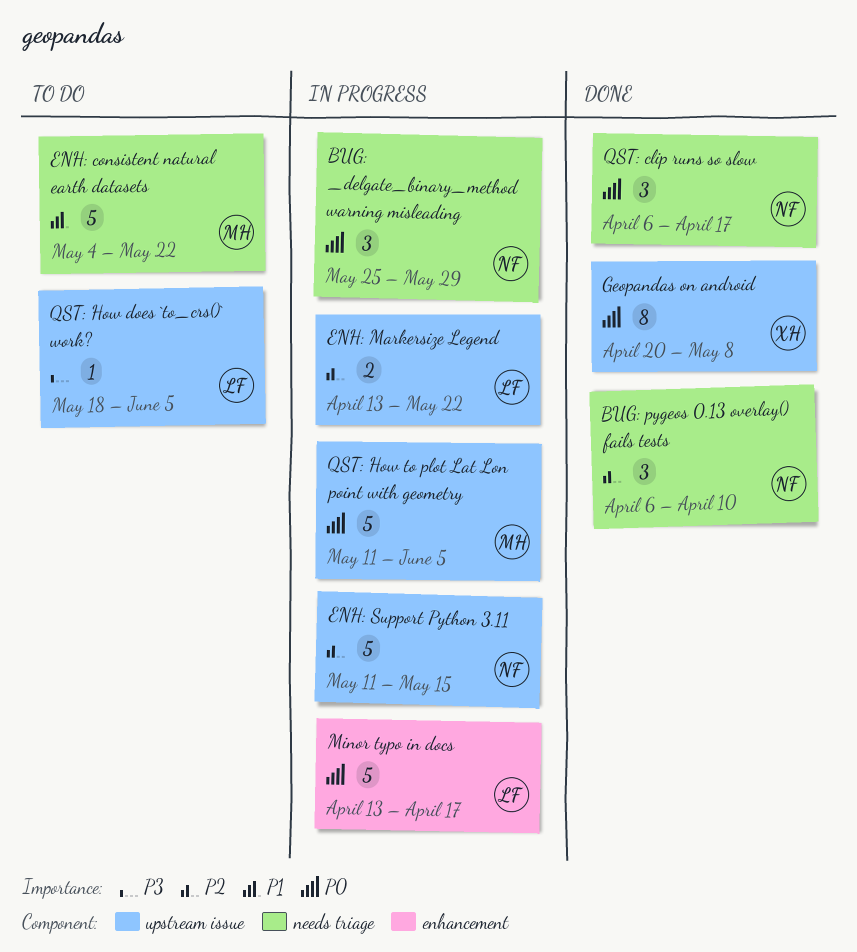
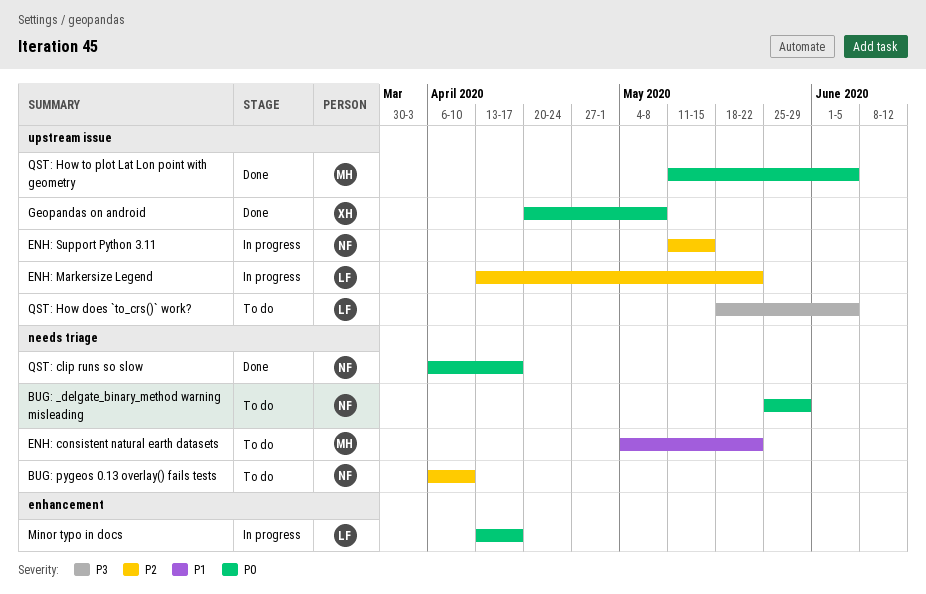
BUG: _delgate_binary_method warning misleading, status: In progress -> To do
BUG: pygeos 0.13 overlay() fails tests, status: Done -> To do
QST: How to plot Lat Lon point with geometry, status: In progress -> Done

